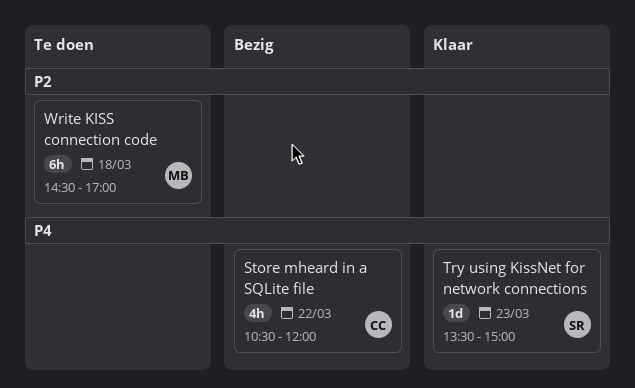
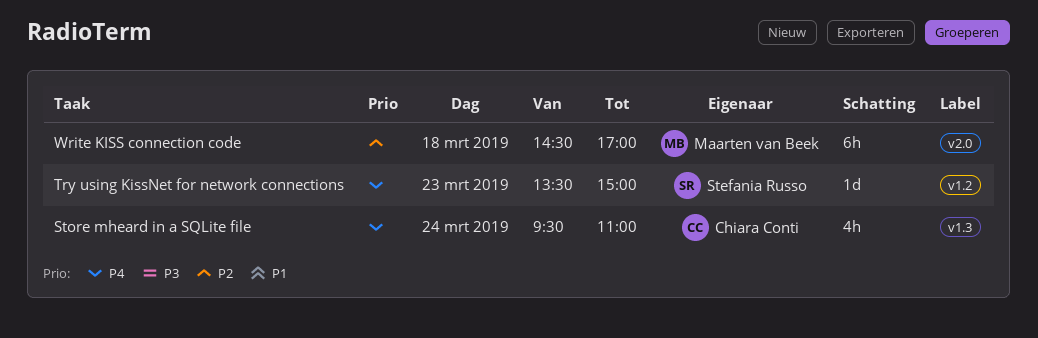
Store mheard in a SQLite file, day: Mar 22 -> Mar 24
Store mheard in a SQLite file, begins: 10:30 -> 09:30
Store mheard in a SQLite file, ends: 12:00 -> 11:00

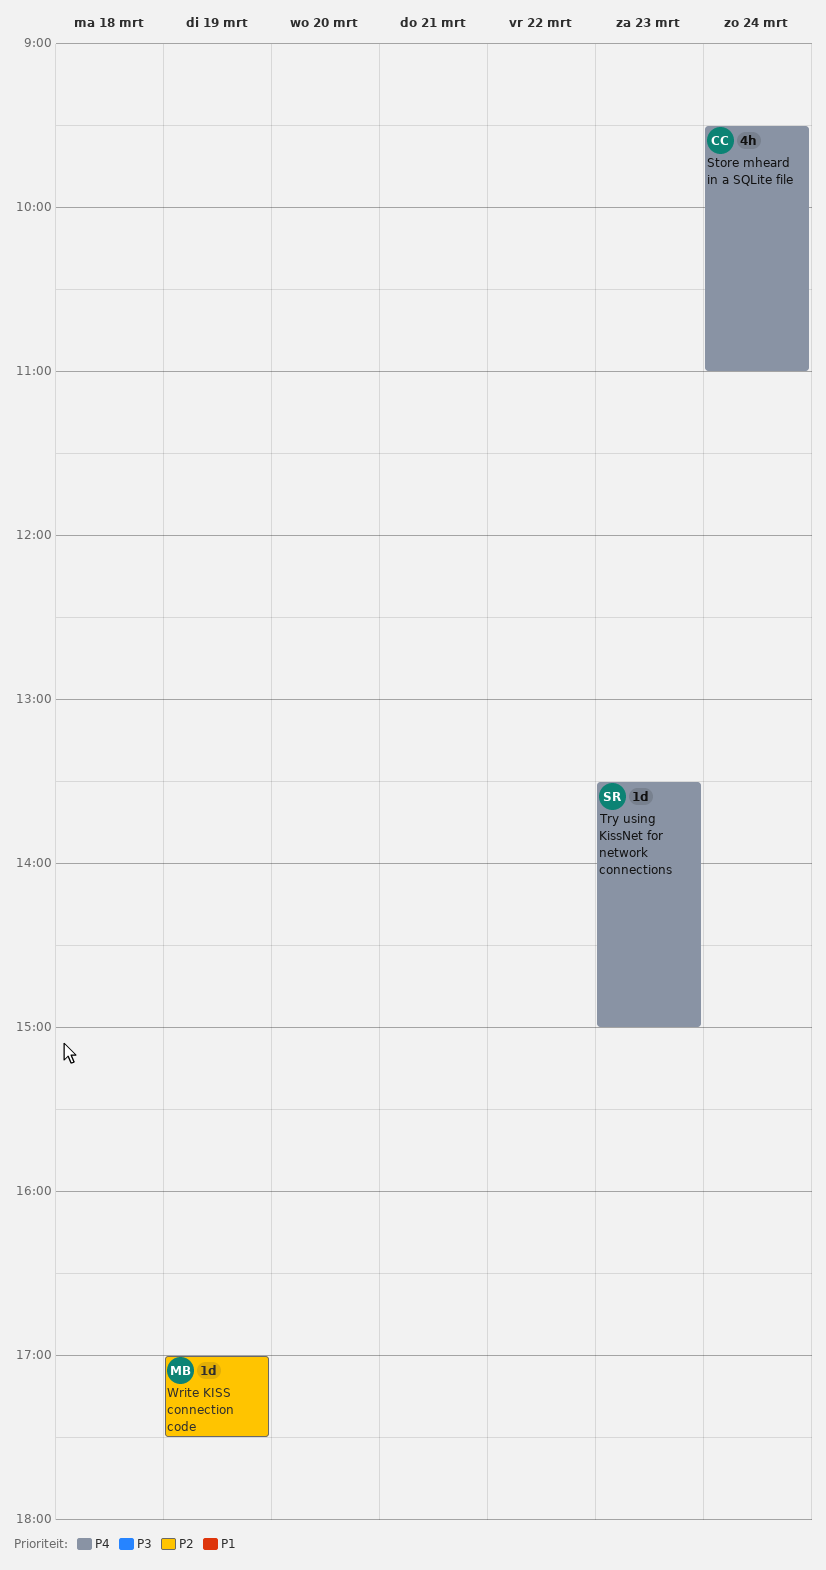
Write KISS connection code, estimate: 6h -> 1d
Write KISS connection code, day: Mar 18 -> Mar 19
Write KISS connection code, begins: 14:30 -> 17:00
Write KISS connection code, ends: 17:00 -> 17:30

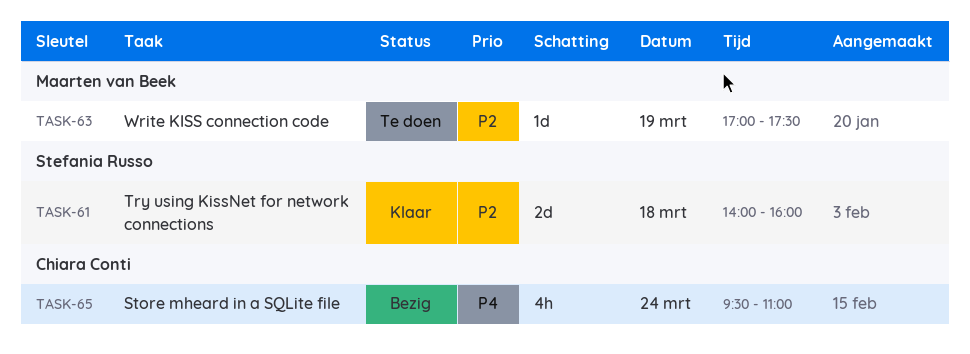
Try using KissNet for network connections, priority: P4 -> P2
Try using KissNet for network connections, estimate: 1d -> 2d
Try using KissNet for network connections, day: Mar 23 -> Mar 18
Try using KissNet for network connections, begins: 13:30 -> 14:00
Try using KissNet for network connections, ends: 15:00 -> 16:00

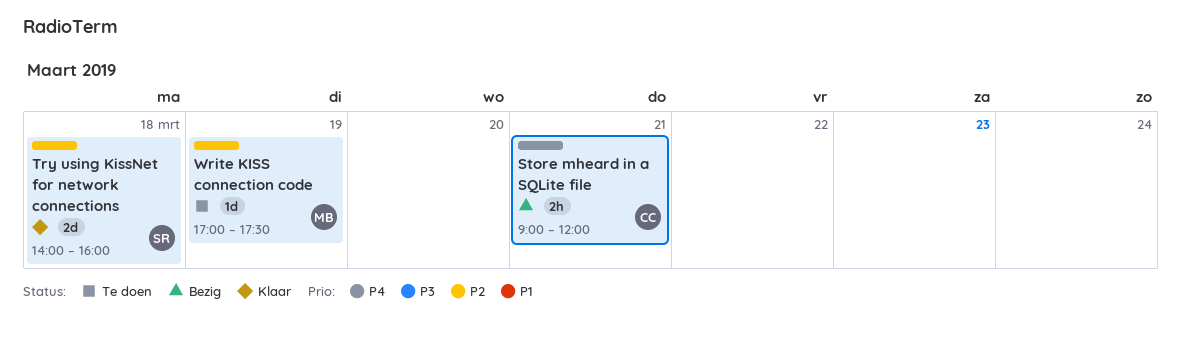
Store mheard in a SQLite file, estimate: 4h -> 2h
Store mheard in a SQLite file, day: Mar 24 -> Mar 21
Store mheard in a SQLite file, begins: 09:30 -> 09:00
Store mheard in a SQLite file, ends: 11:00 -> 12:00

